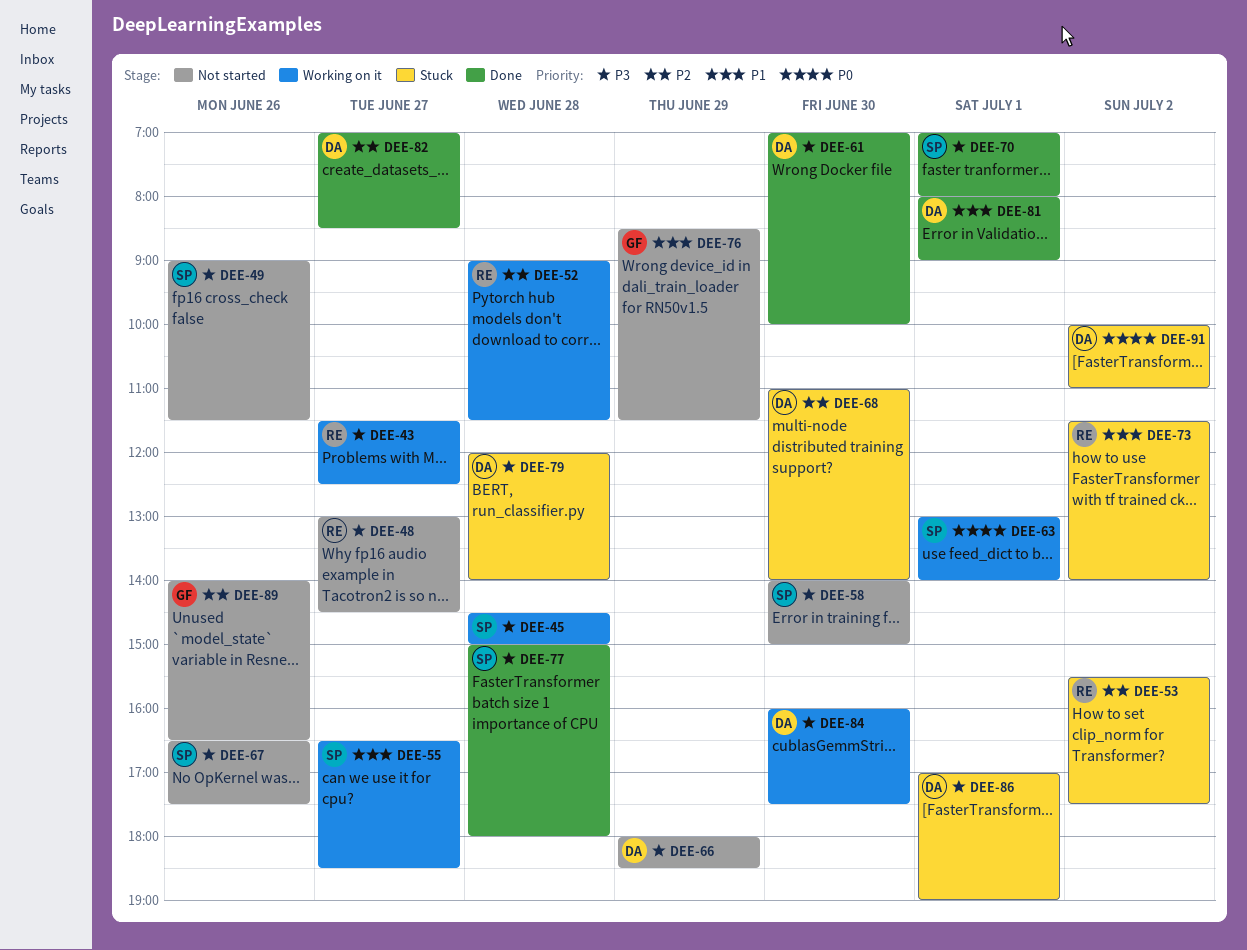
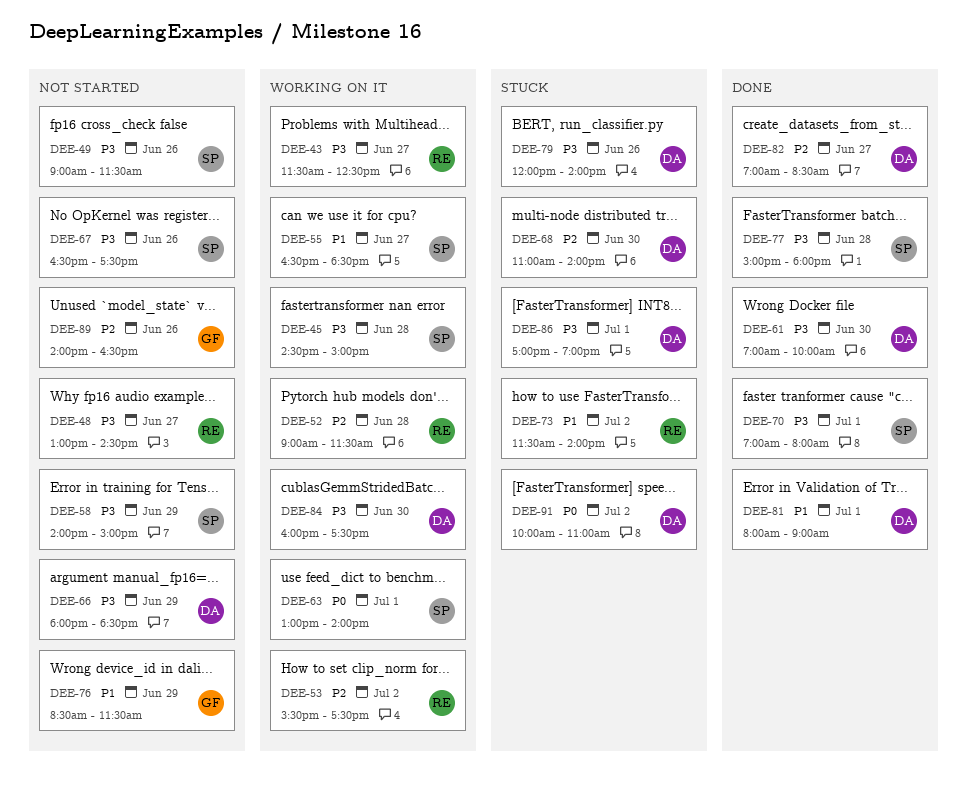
DEE-53, status: Stuck -> Working on it
DEE-58, day: Jun 30 -> Jun 29
DEE-79, day: Jun 28 -> Jun 26

